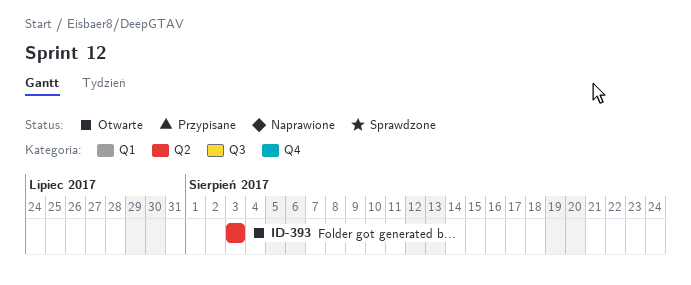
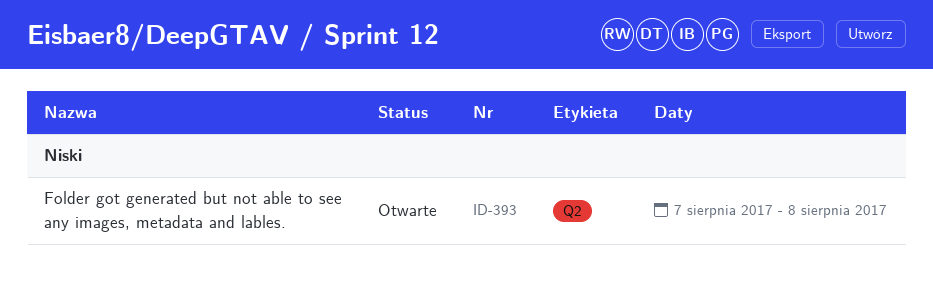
ID-393, start: Aug 3 -> Aug 7
ID-393, due: Aug 3 -> Aug 8

